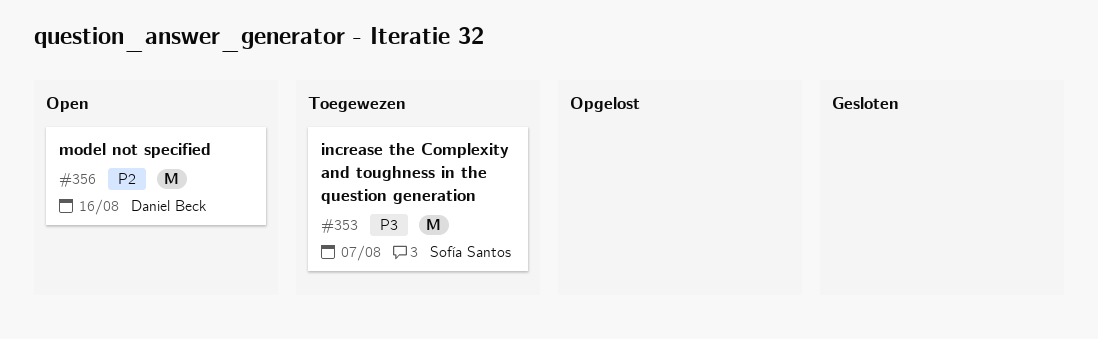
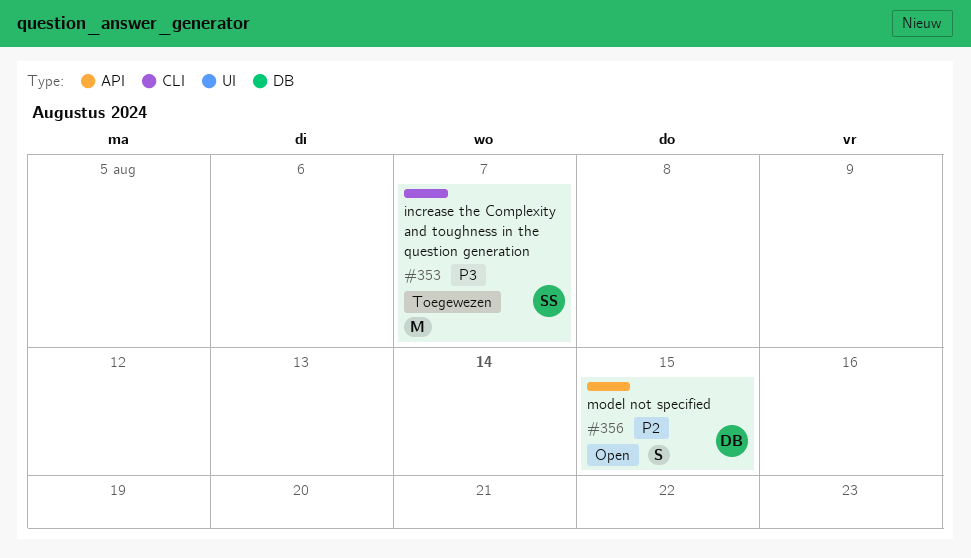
#356, estimate: M -> S
#356, due: Aug 16 -> Aug 15

